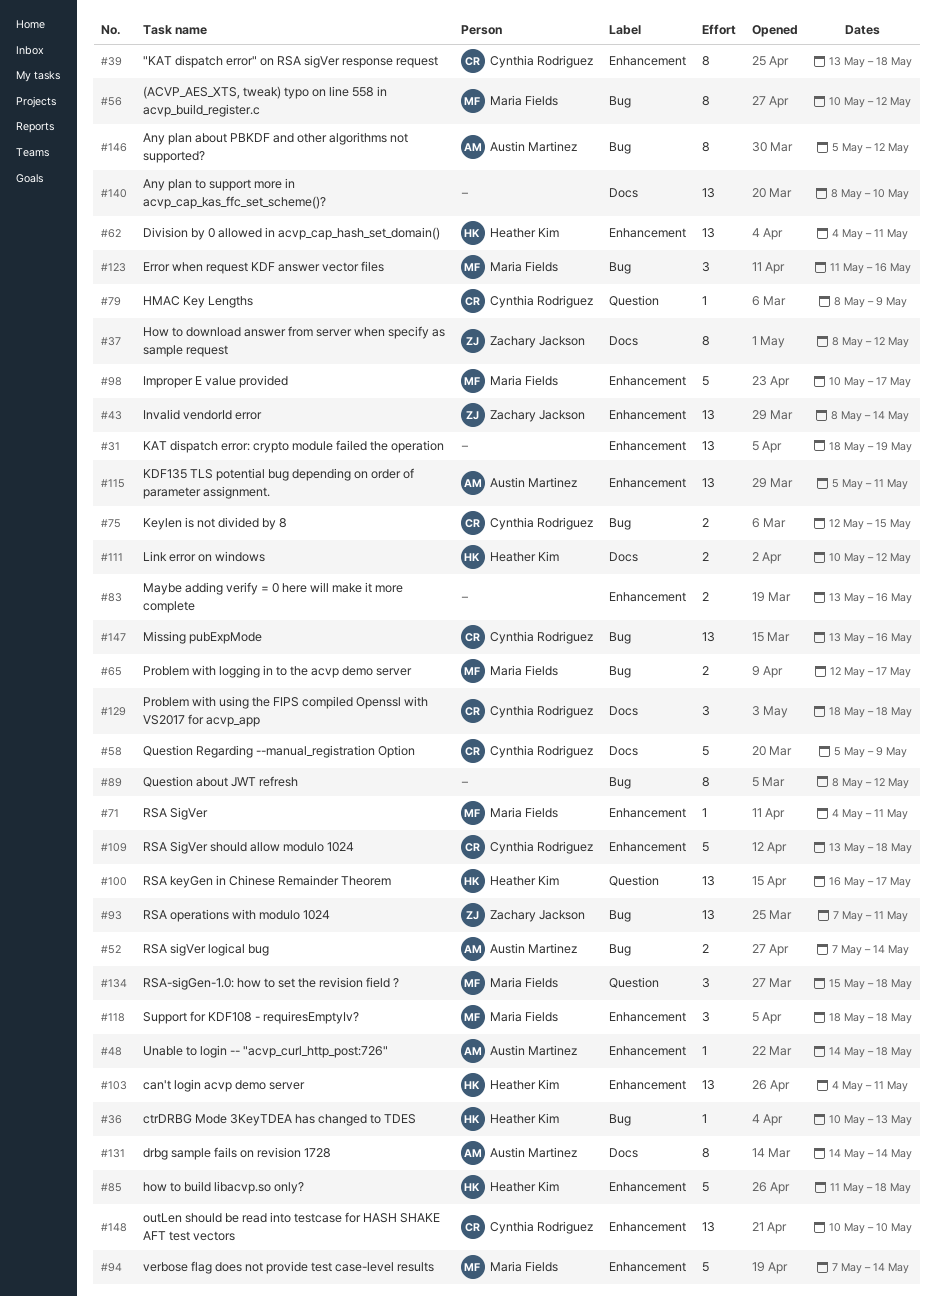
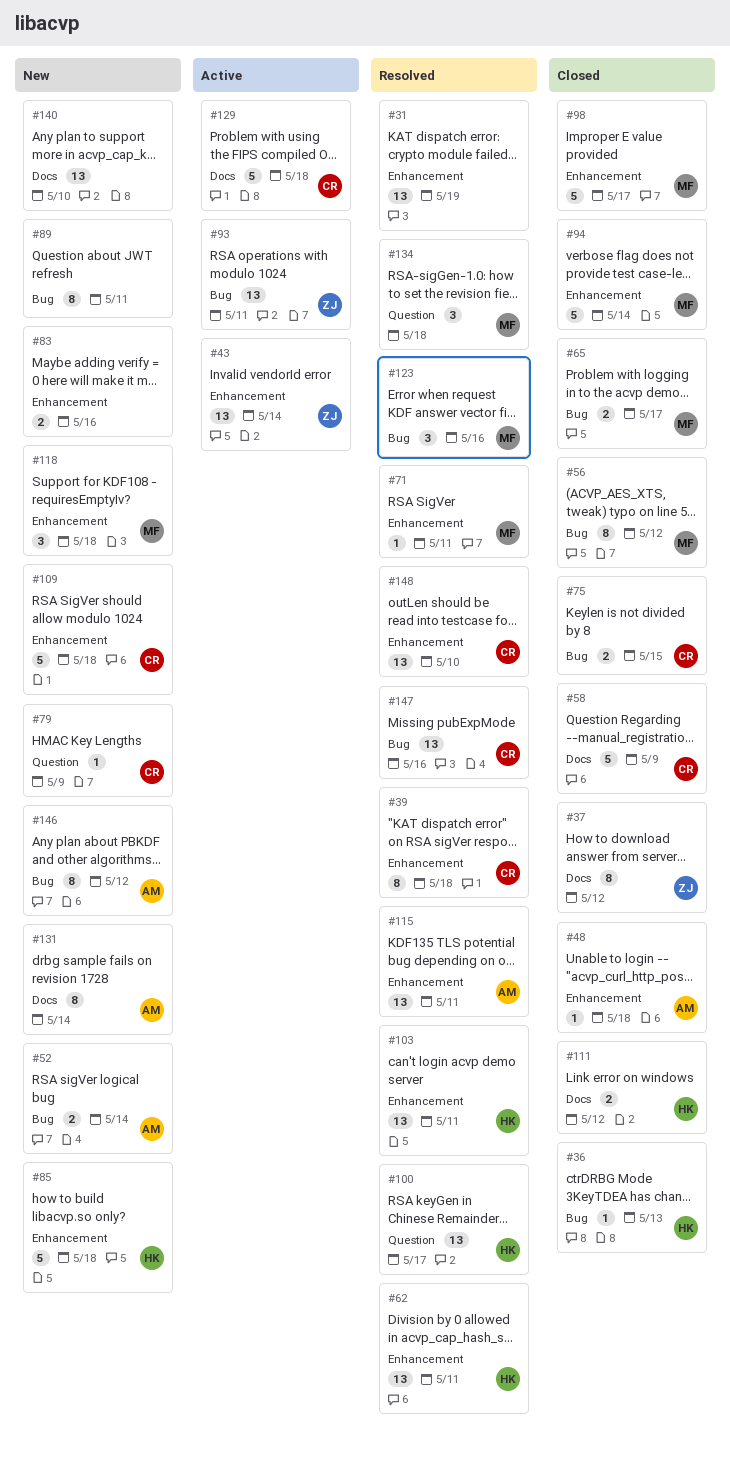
#89, due: May 12 -> May 11
#129, estimate: 3 -> 5

